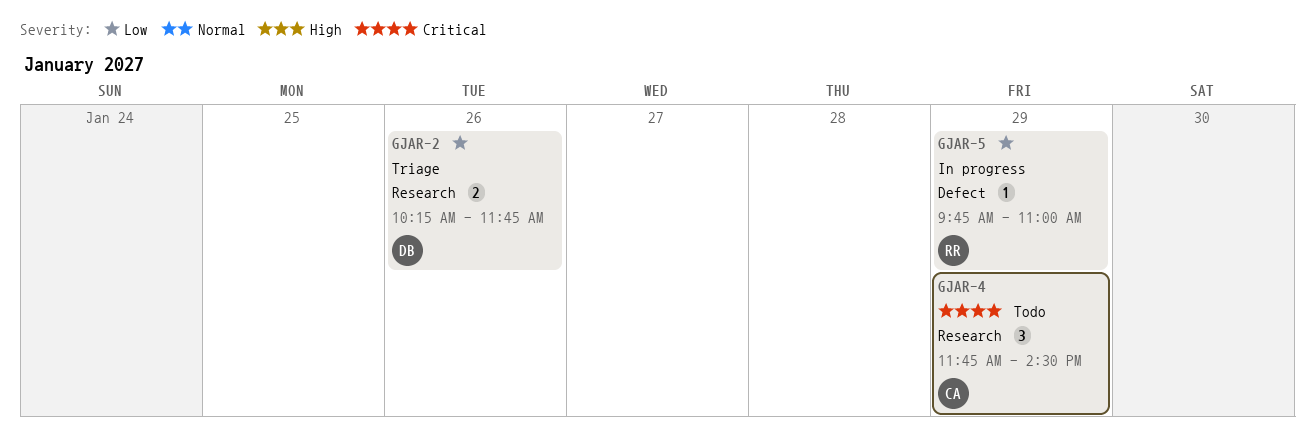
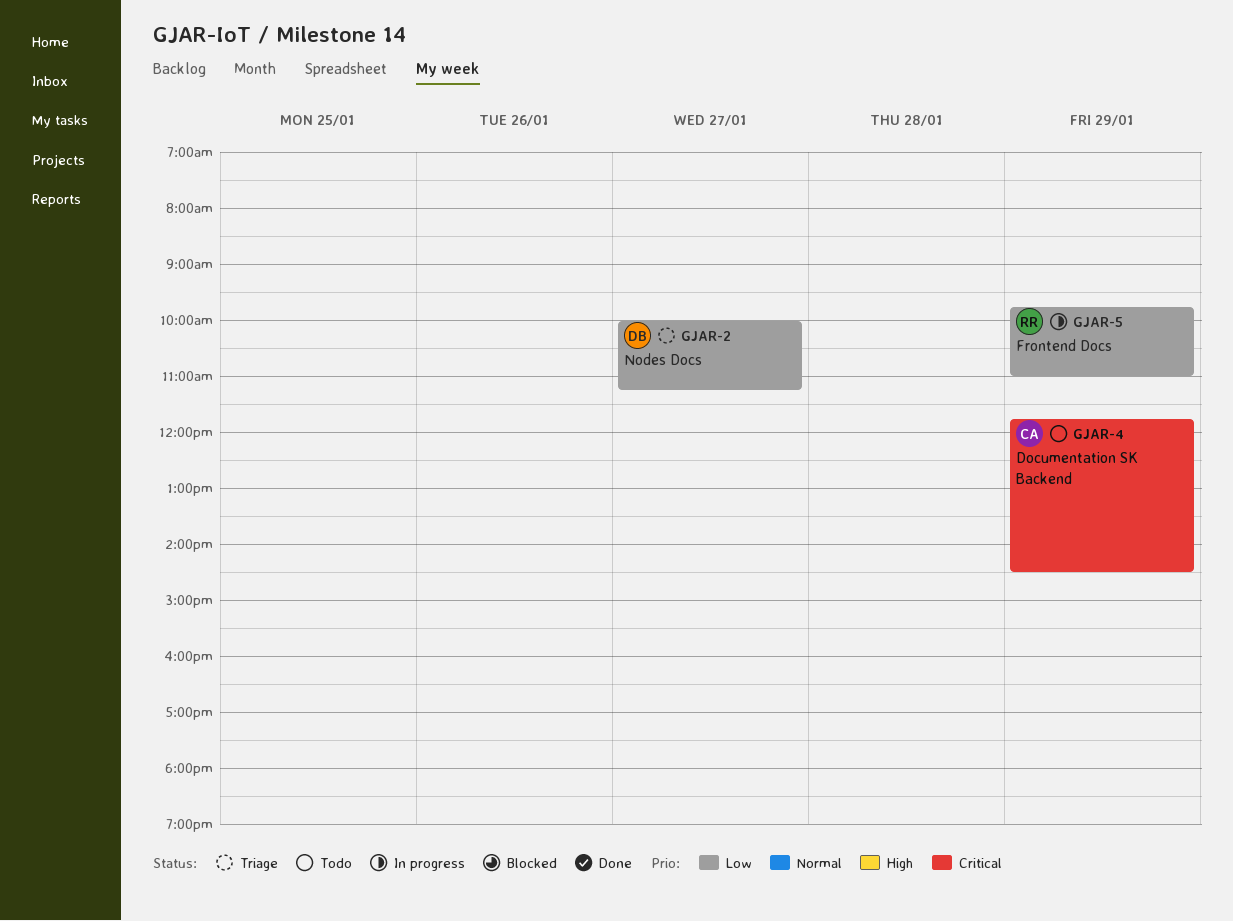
GJAR-2, day: Jan 26 -> Jan 27
GJAR-2, begins: 10:15 -> 10:00
GJAR-2, ends: 11:45 -> 11:15

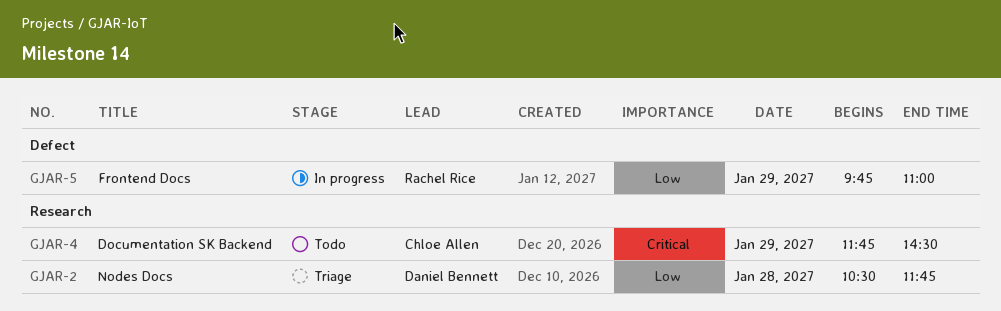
GJAR-2, day: Jan 27 -> Jan 28
GJAR-2, begins: 10:00 -> 10:30
GJAR-2, ends: 11:15 -> 11:45

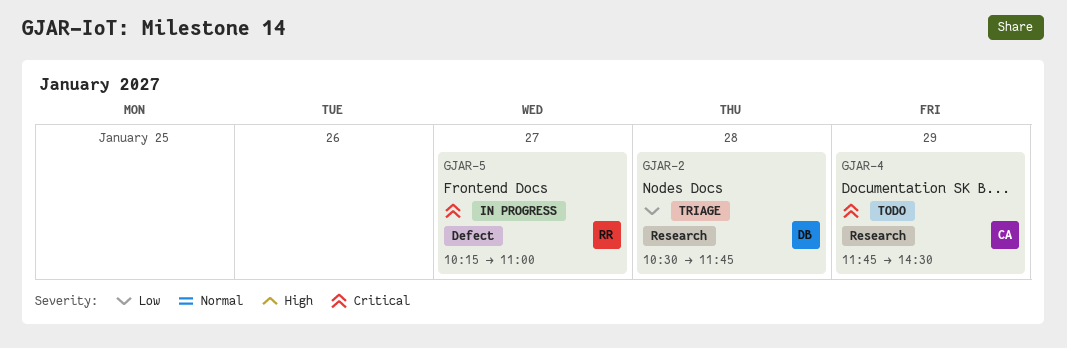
GJAR-5, priority: Low -> Critical
GJAR-5, day: Jan 29 -> Jan 27
GJAR-5, begins: 09:45 -> 10:15

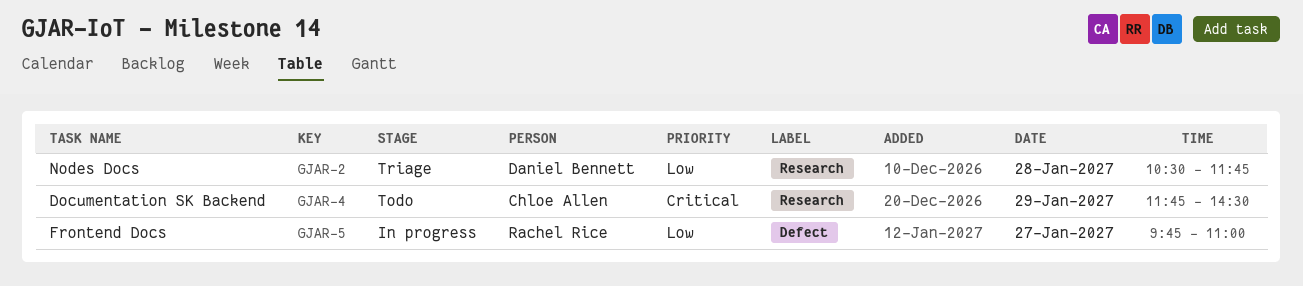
GJAR-5, priority: Critical -> Low
GJAR-5, begins: 10:15 -> 09:45

